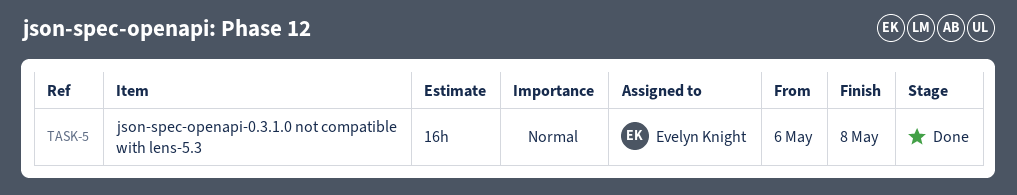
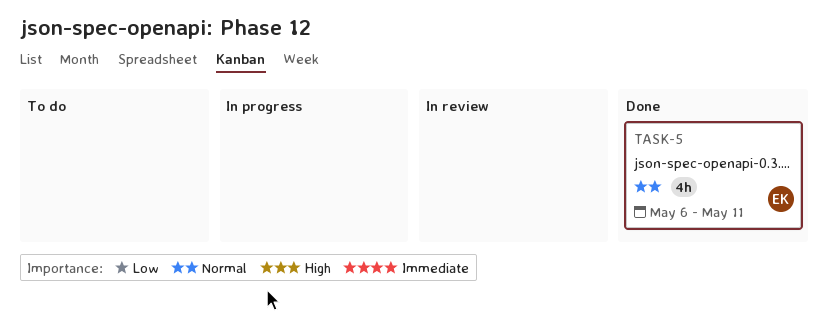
TASK-5, estimate: 16h -> 4h
TASK-5, due: May 8 -> May 11

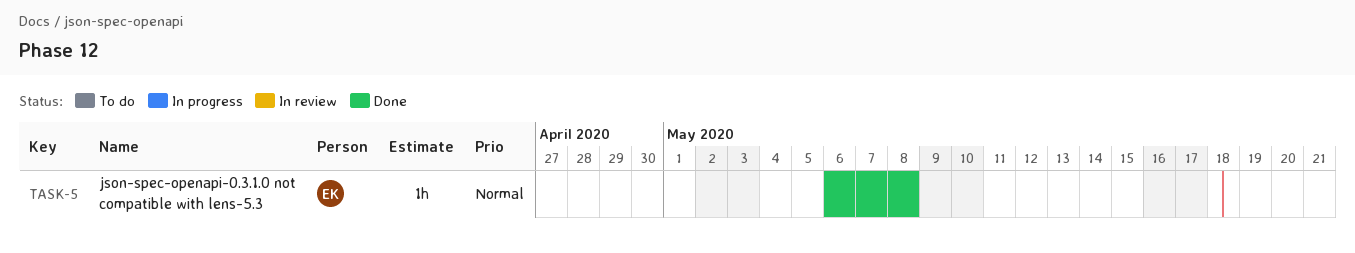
TASK-5, estimate: 4h -> 1h
TASK-5, due: May 11 -> May 8

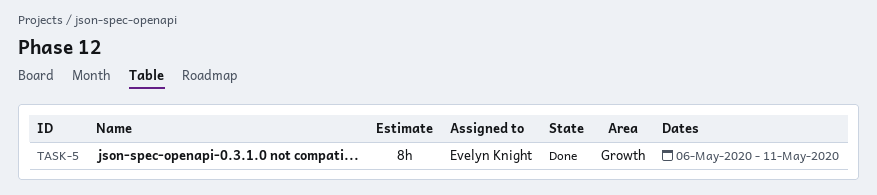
TASK-5, estimate: 1h -> 8h
TASK-5, due: May 8 -> May 11

